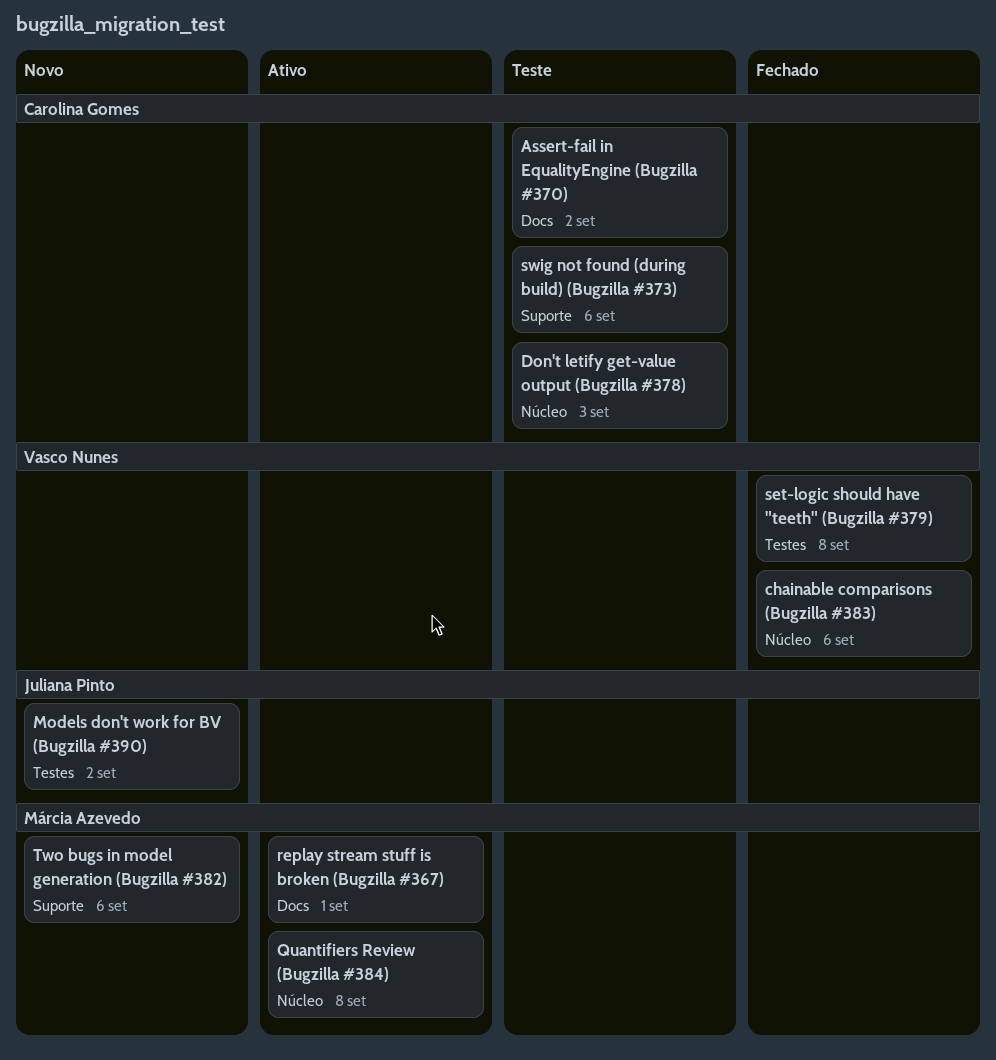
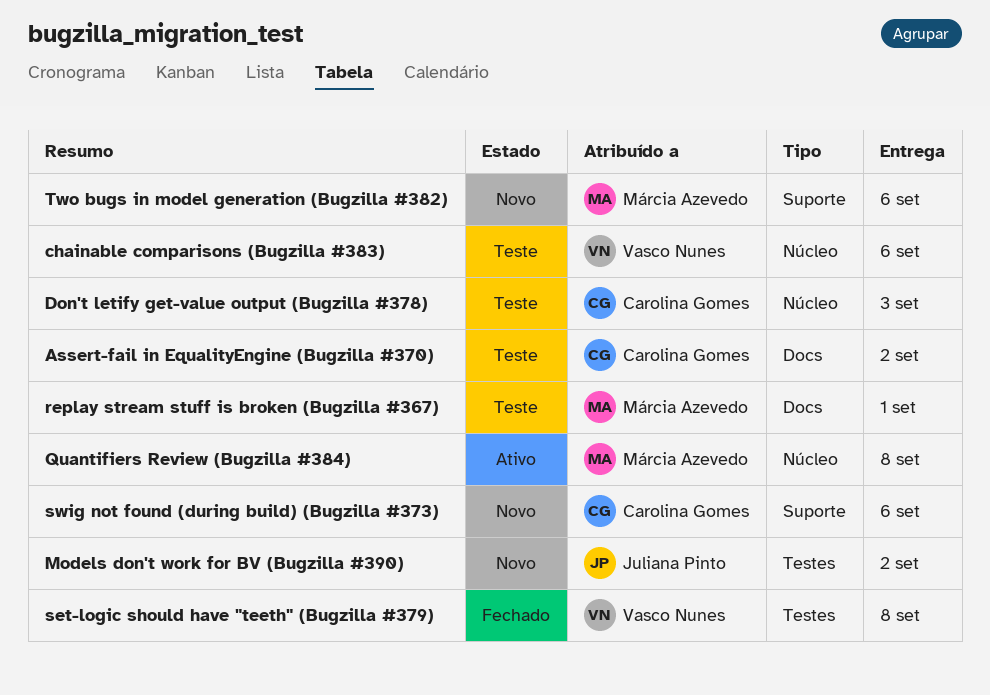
chainable comparisons (Bugzilla #383), status: Fechado -> Teste
replay stream stuff is broken (Bugzilla #367), status: Ativo -> Teste
swig not found (during build) (Bugzilla #373), status: Teste -> Novo

